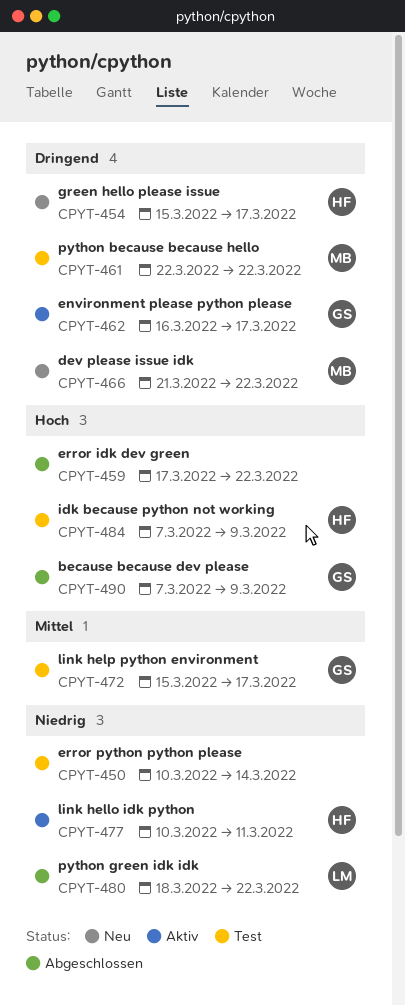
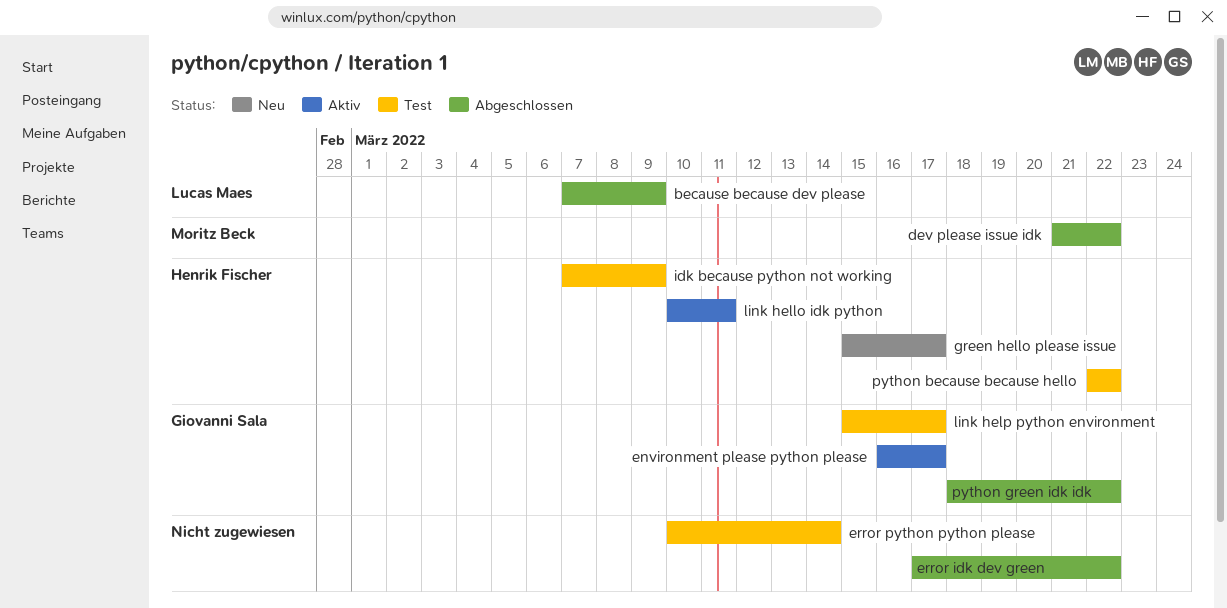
because because dev please, owner: Giovanni Sala -> Lucas Maes
dev please issue idk, status: Neu -> Abgeschlossen
python because because hello, owner: Moritz Beck -> Henrik Fischer
python green idk idk, owner: Lucas Maes -> Giovanni Sala

